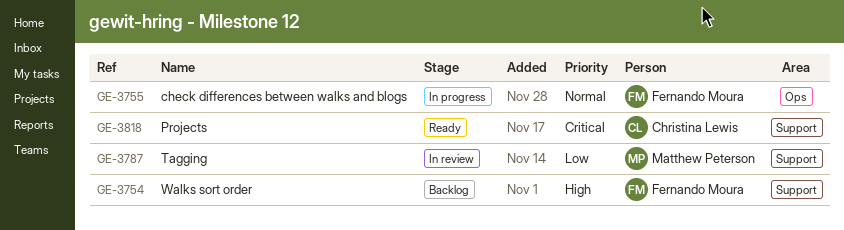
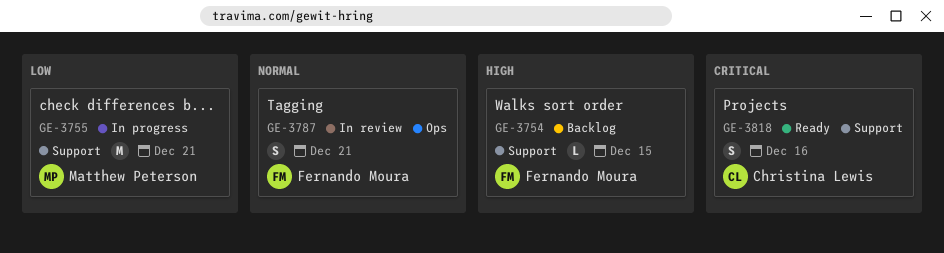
GE-3755, owner: Fernando Moura -> Matthew Peterson
GE-3755, priority: Normal -> Low
GE-3755, label: Ops -> Support
GE-3787, owner: Matthew Peterson -> Fernando Moura
GE-3787, priority: Low -> Normal
GE-3787, label: Support -> Ops

